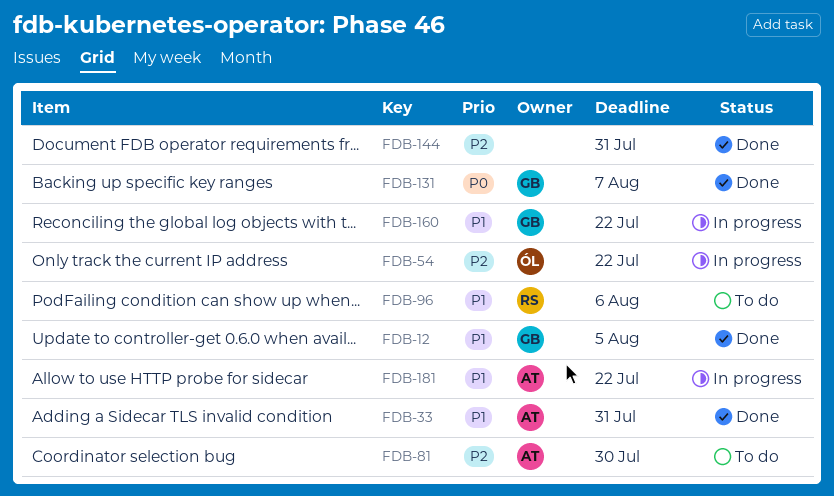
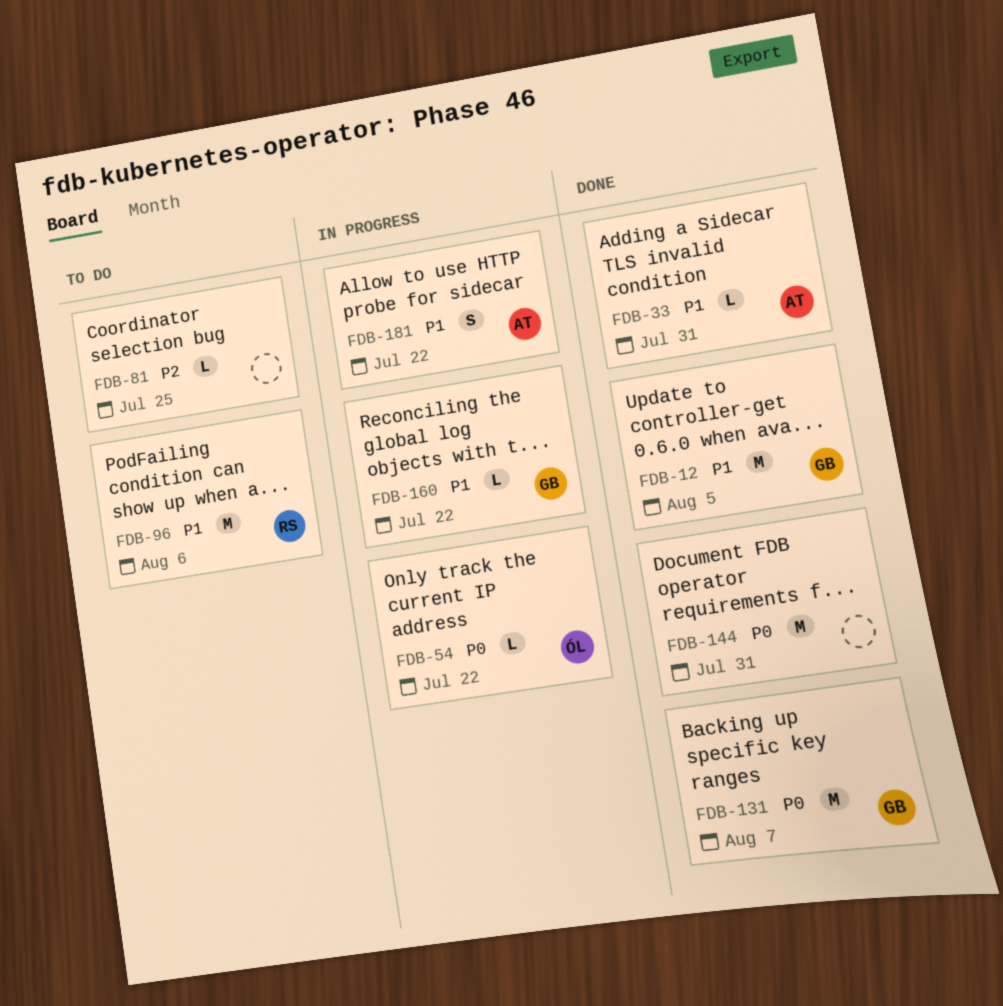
FDB-54, priority: P2 -> P0
FDB-81, owner: AT -> none
FDB-81, due: Jul 30 -> Jul 25
FDB-144, priority: P2 -> P0

